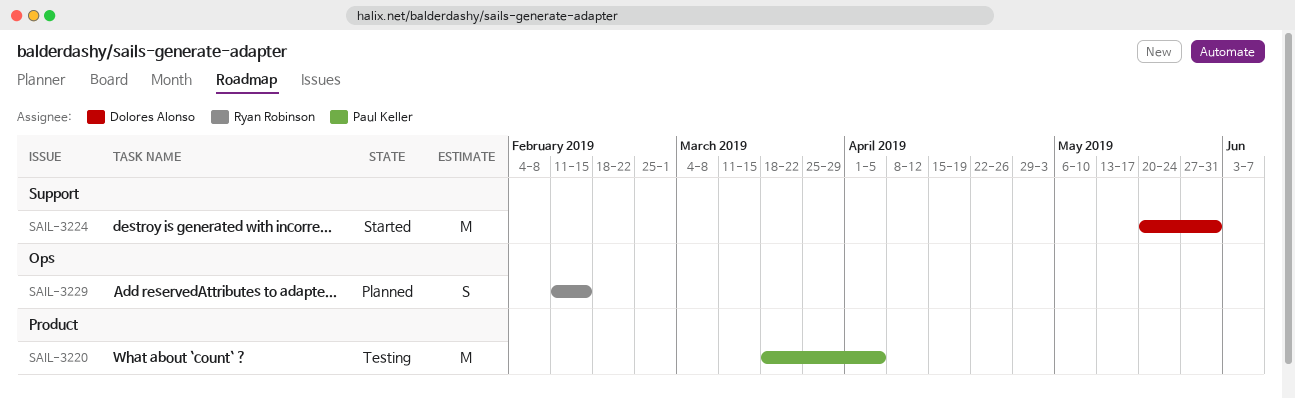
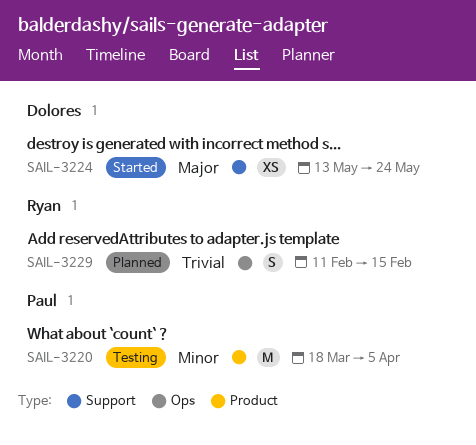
SAIL-3224, estimate: M -> XS
SAIL-3224, start: May 20 -> May 13
SAIL-3224, due: May 31 -> May 24

